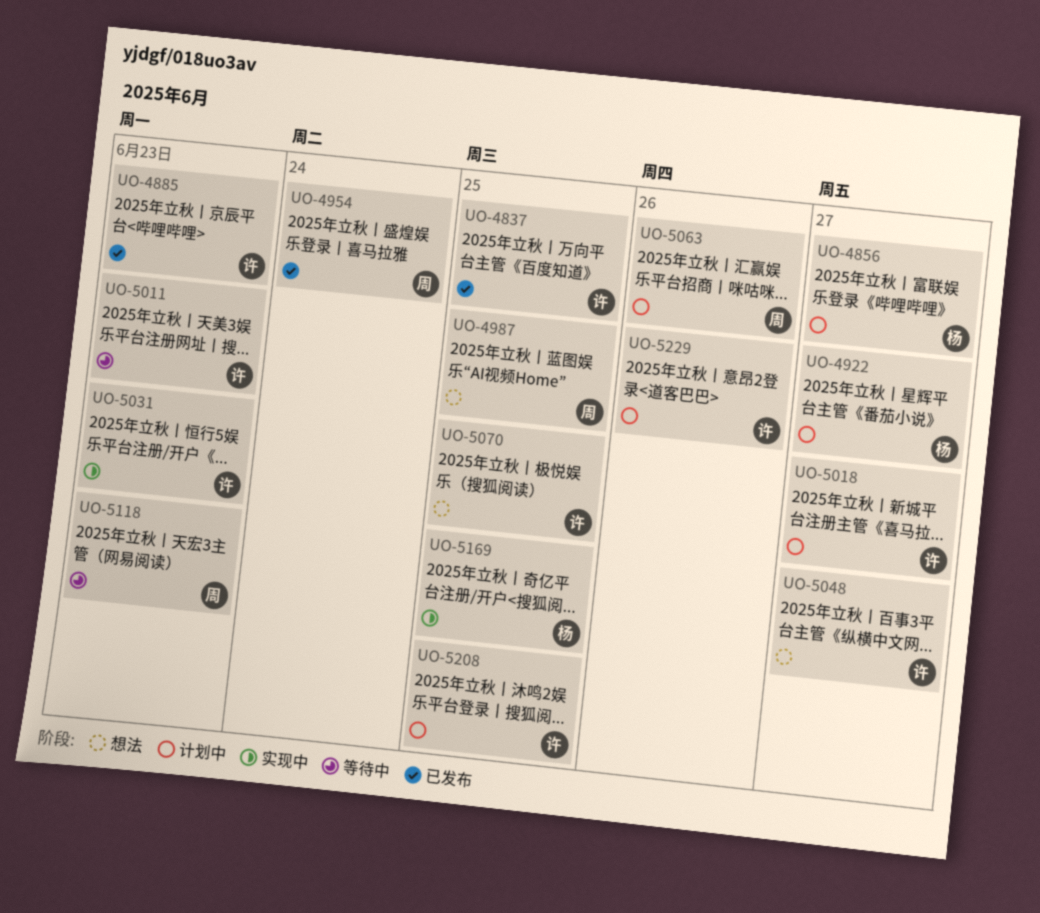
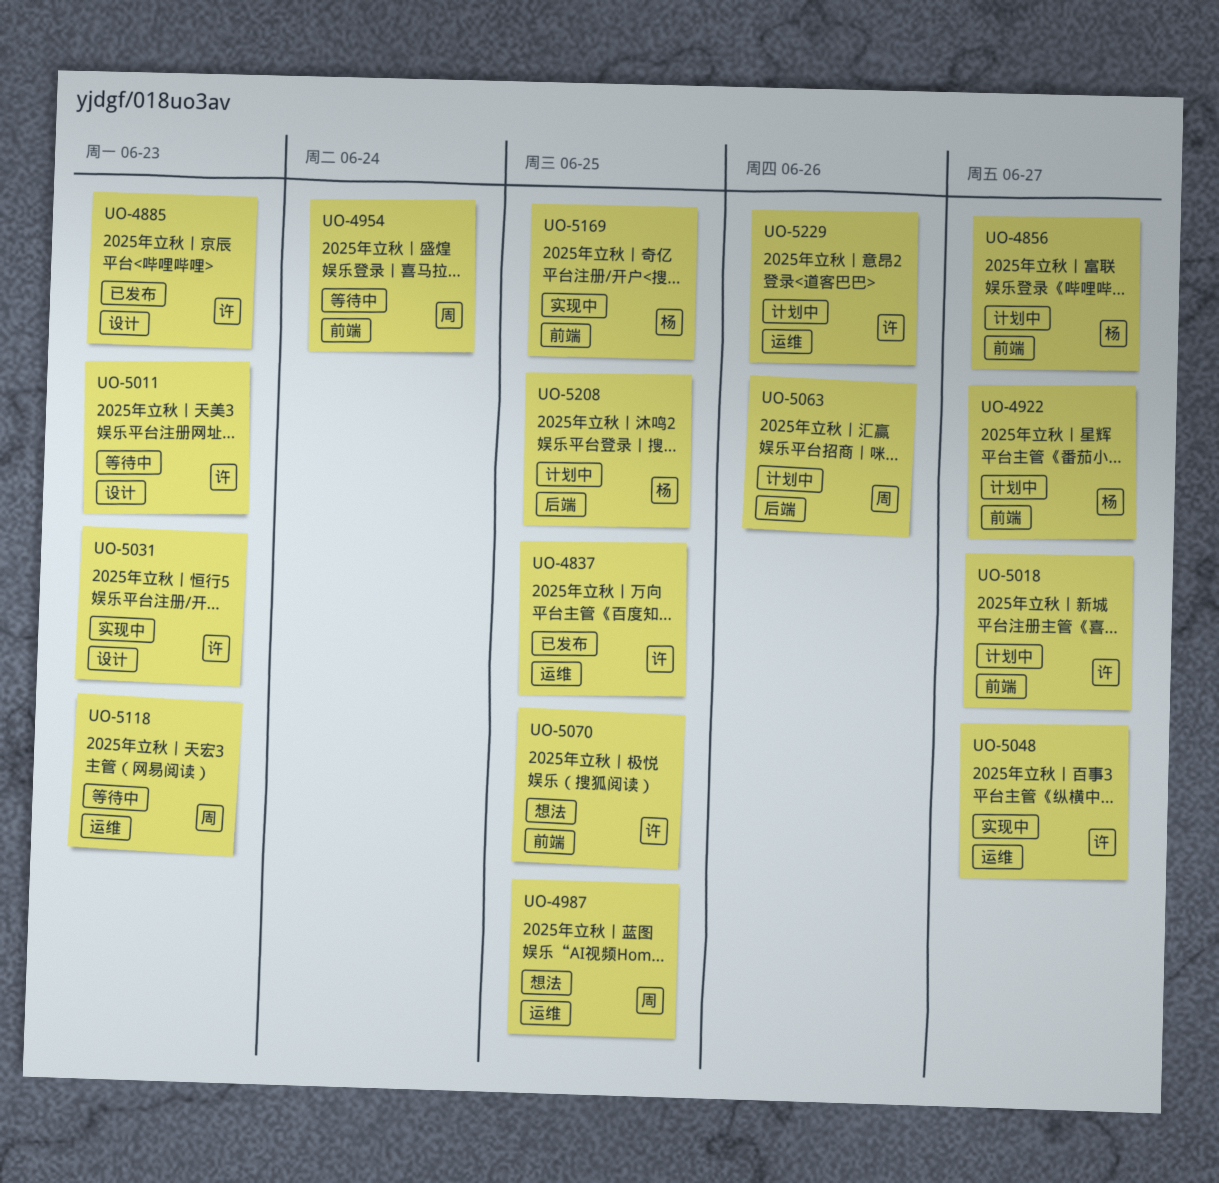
UO-4954, status: 已发布 -> 等待中
UO-5048, status: 想法 -> 实现中
UO-5208, owner: 许 -> 杨

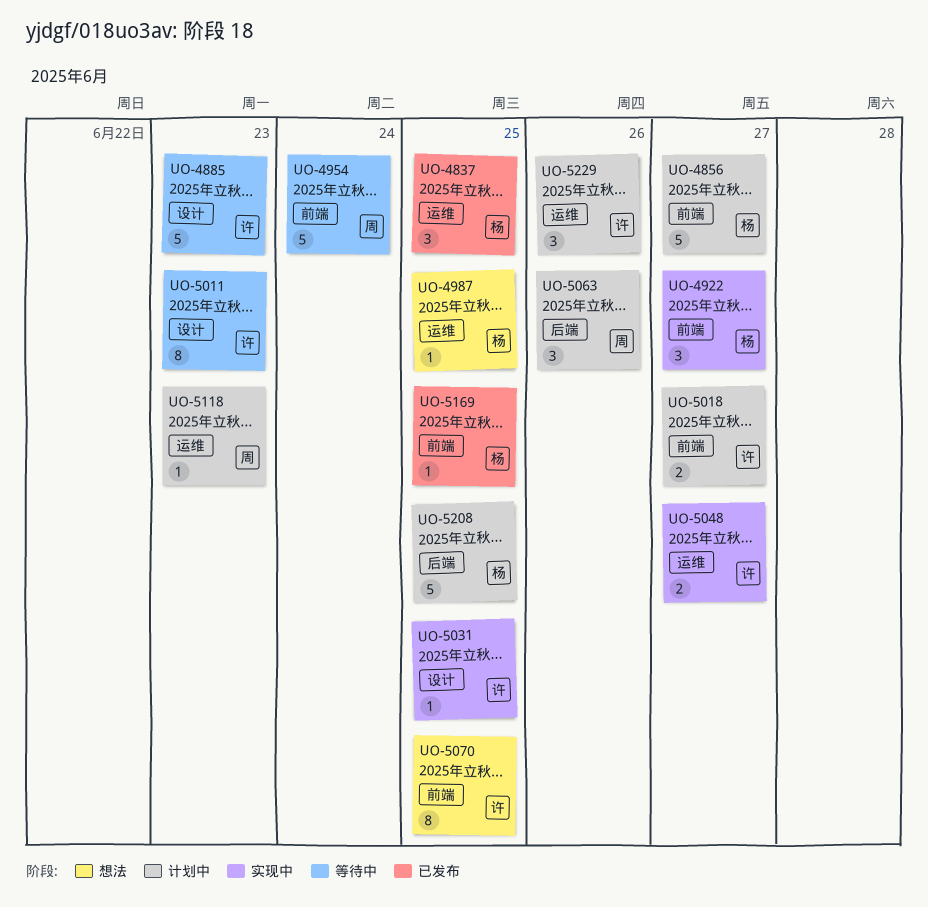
UO-4837, owner: 许 -> 杨
UO-4885, status: 已发布 -> 等待中
UO-4922, status: 计划中 -> 实现中
UO-4987, owner: 周 -> 杨
UO-5031, due: Jun 23 -> Jun 25
UO-5118, status: 等待中 -> 计划中
UO-5169, status: 实现中 -> 已发布

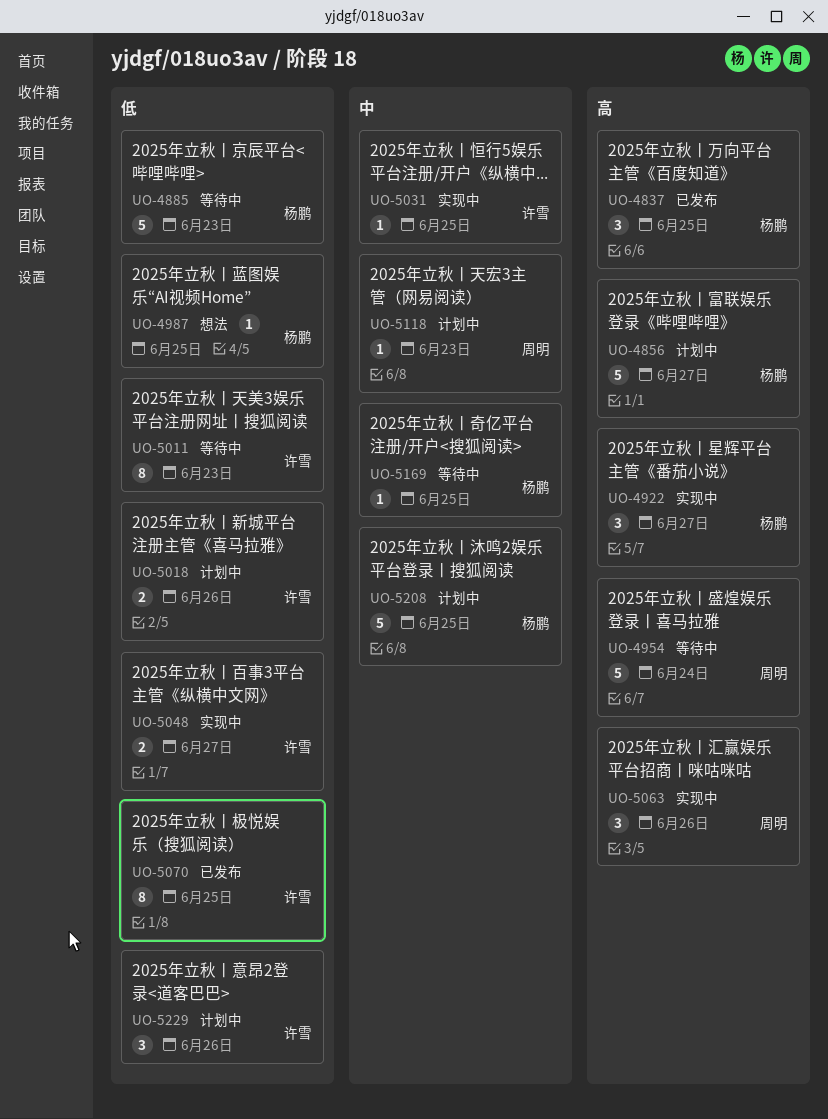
UO-4885, owner: 许雪 -> 杨鹏
UO-5018, due: Jun 27 -> Jun 26
UO-5063, status: 计划中 -> 实现中
UO-5070, status: 想法 -> 已发布
UO-5169, status: 已发布 -> 等待中

